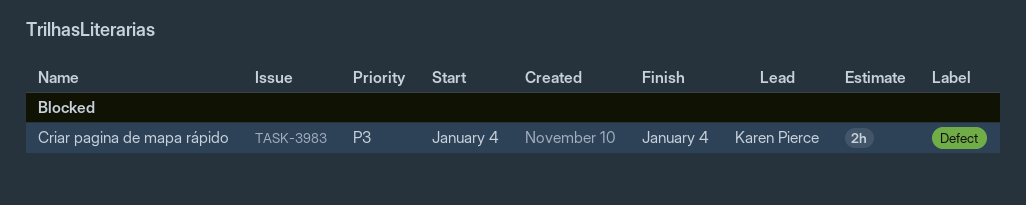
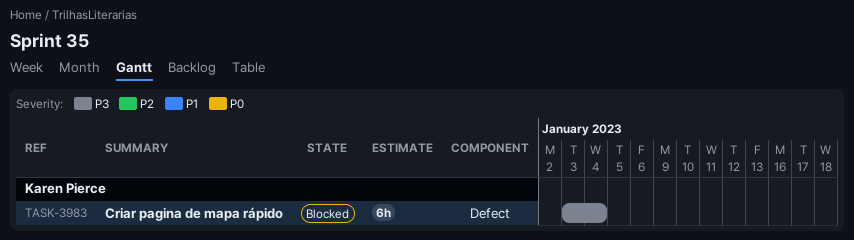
TASK-3983, estimate: 2h -> 6h
TASK-3983, start: Jan 4 -> Jan 3

